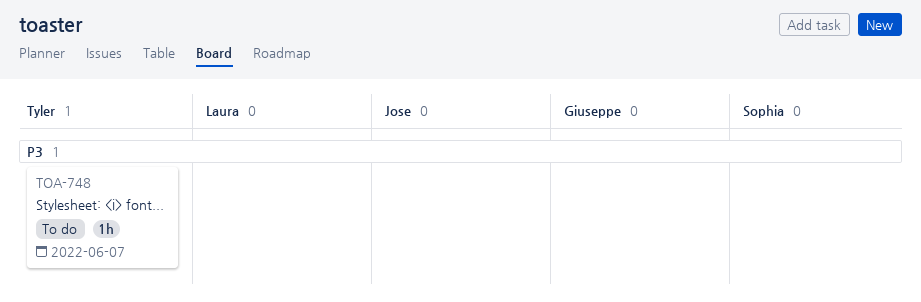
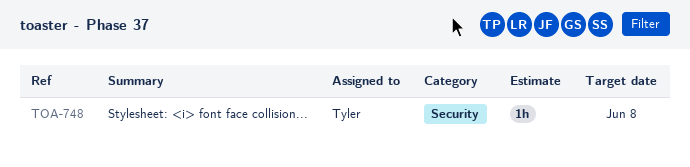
TOA-748, due: Jun 7 -> Jun 8

